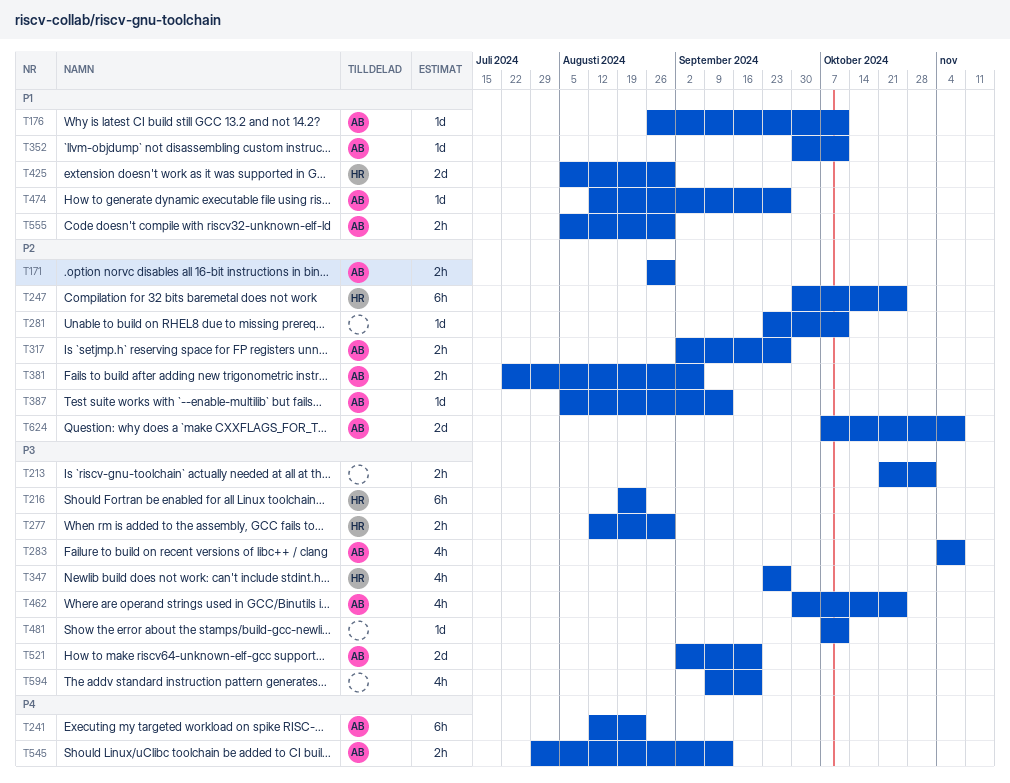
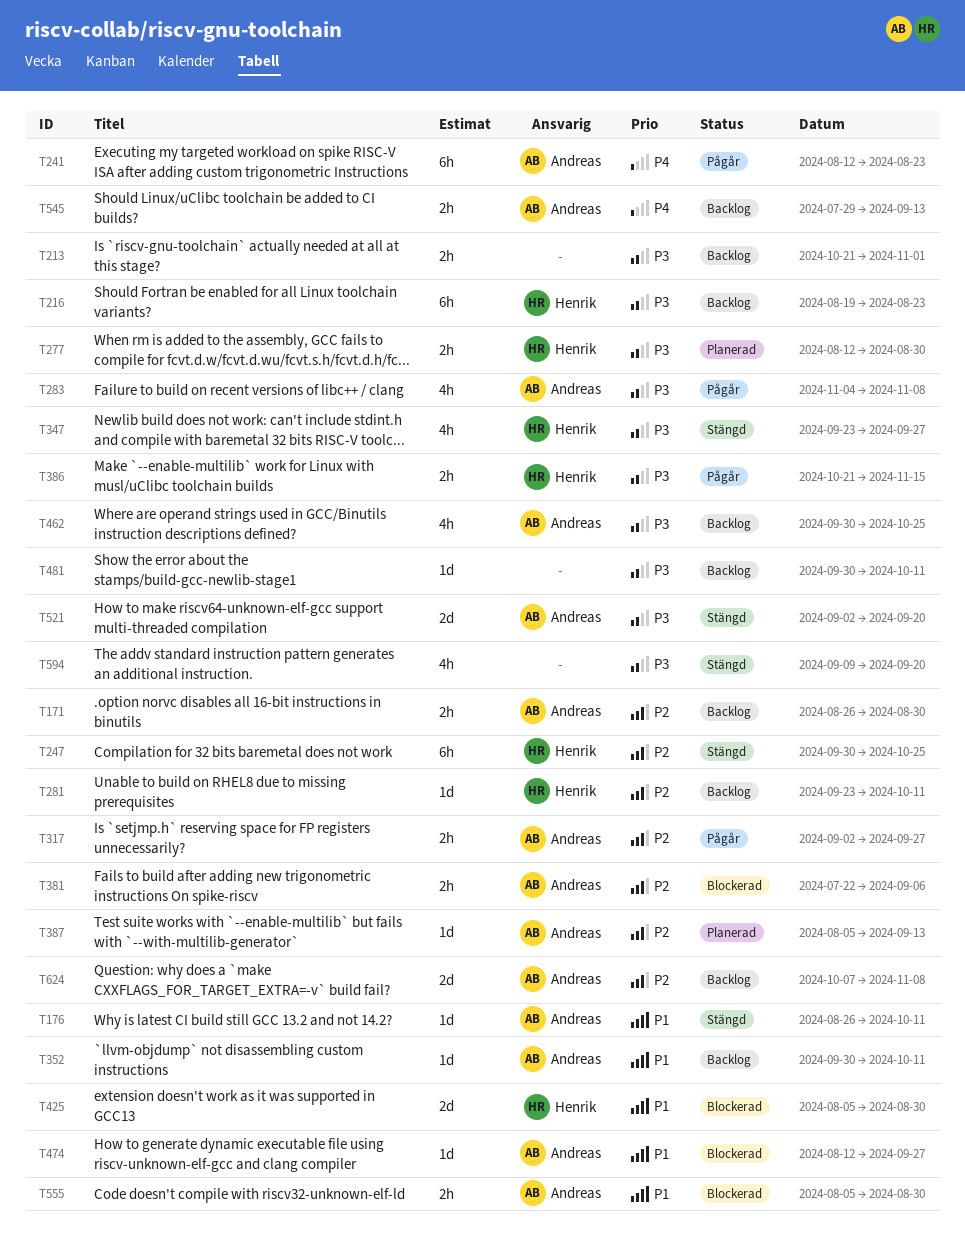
T281, owner: none -> Henrik
T386: none -> present
T481, start: Oct 7 -> Sep 30

